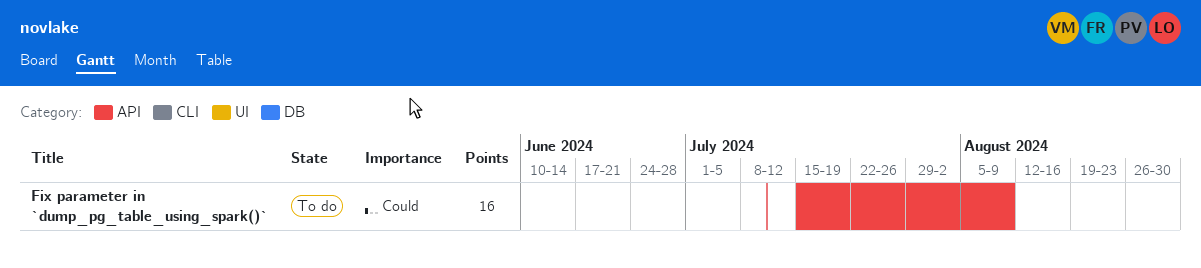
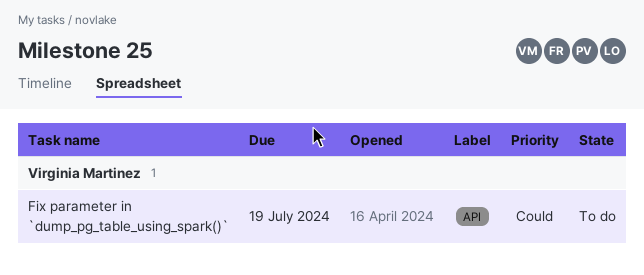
Fix parameter in `dump_pg_table_using_spark()`, due: Aug 9 -> Jul 19

